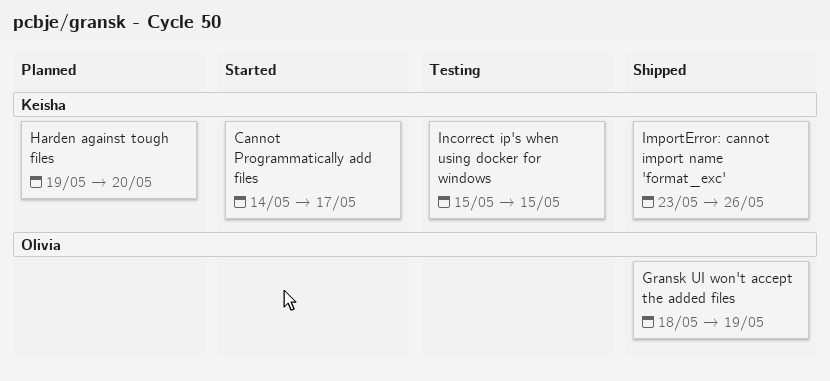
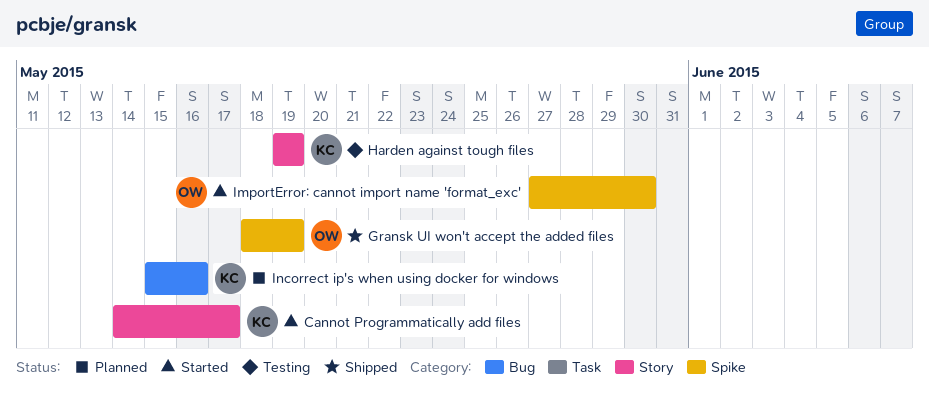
Harden against tough files, status: Planned -> Testing
Harden against tough files, due: May 20 -> May 19
ImportError: cannot import name 'format_exc', status: Shipped -> Started
ImportError: cannot import name 'format_exc', owner: Keisha -> Olivia
ImportError: cannot import name 'format_exc', start: May 23 -> May 27
ImportError: cannot import name 'format_exc', due: May 26 -> May 30
Incorrect ip's when using docker for windows, status: Testing -> Planned
Incorrect ip's when using docker for windows, due: May 15 -> May 16

